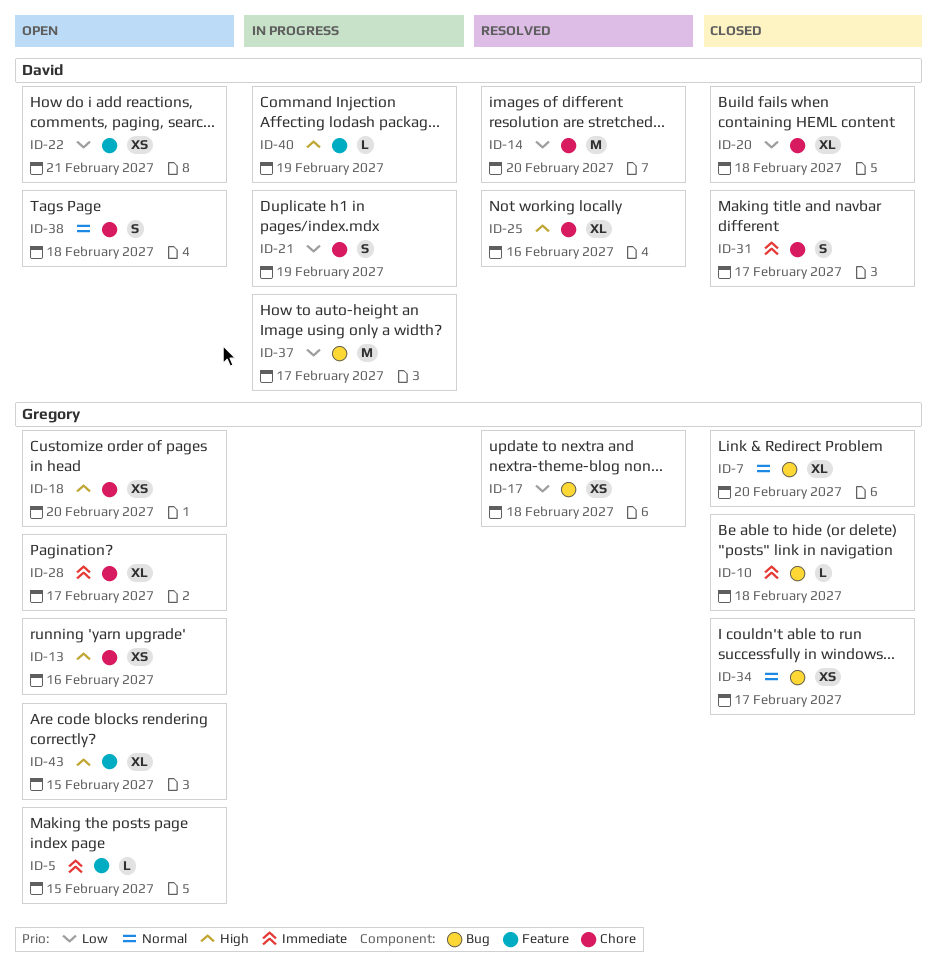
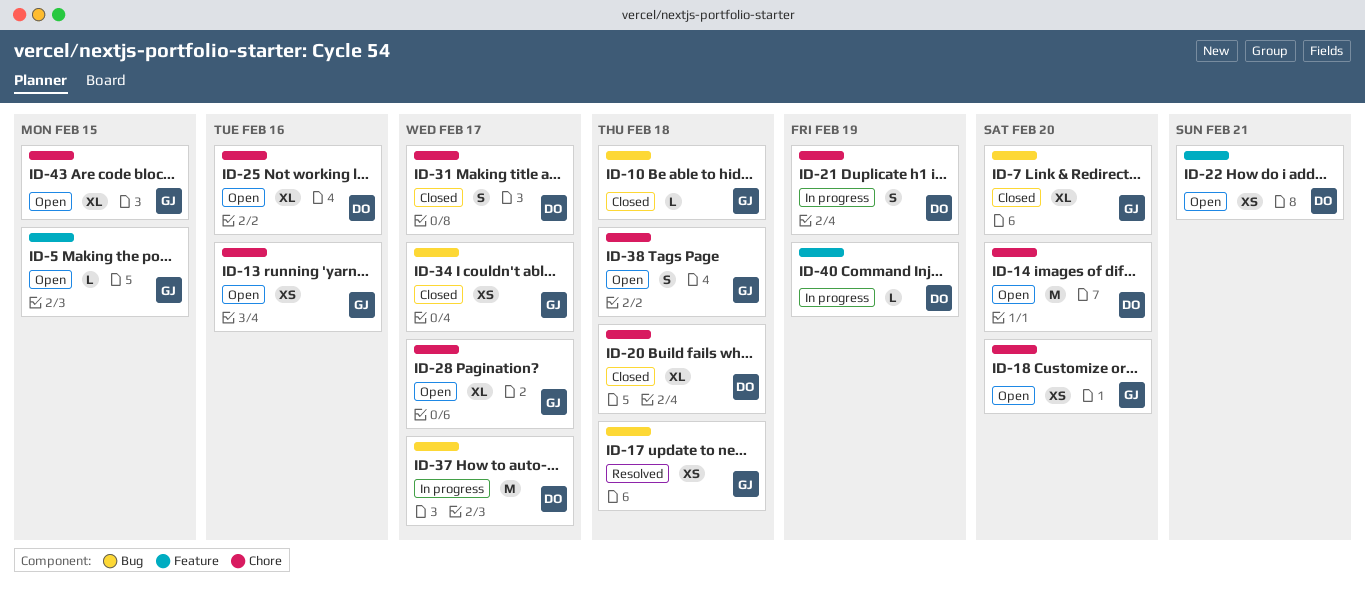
ID-14, status: Resolved -> Open
ID-25, status: Resolved -> Open
ID-38, owner: David -> Gregory
ID-43, label: Feature -> Chore

